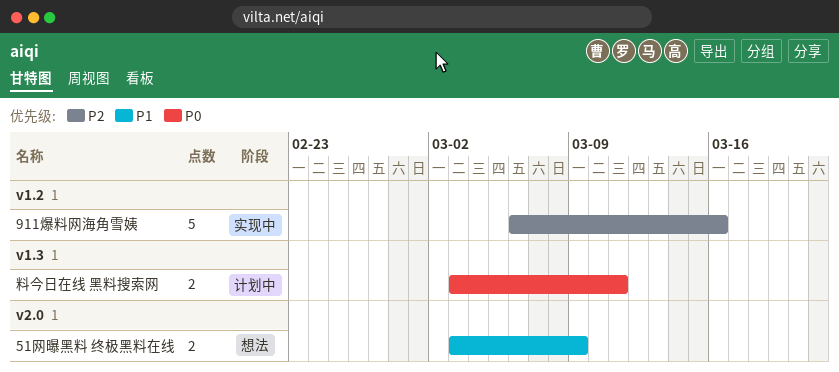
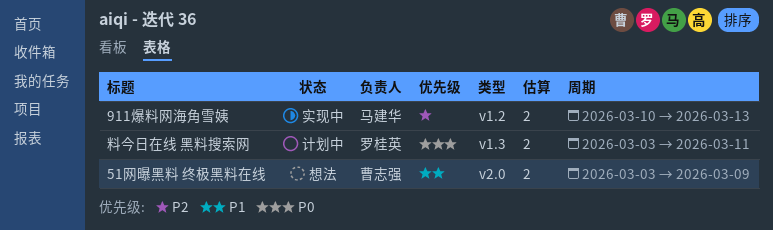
911爆料网海角雪姨, estimate: 5 -> 2
911爆料网海角雪姨, start: Mar 6 -> Mar 10
911爆料网海角雪姨, due: Mar 16 -> Mar 13

